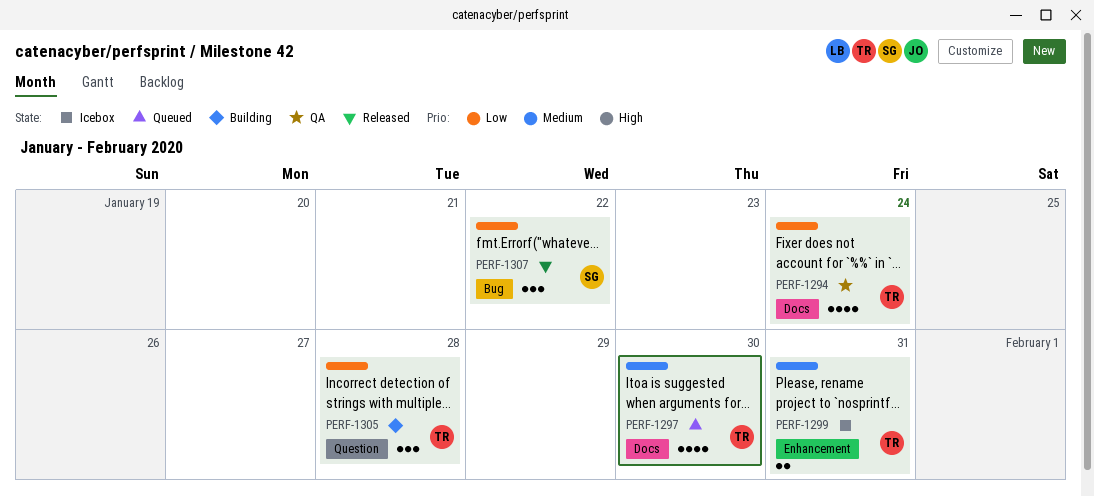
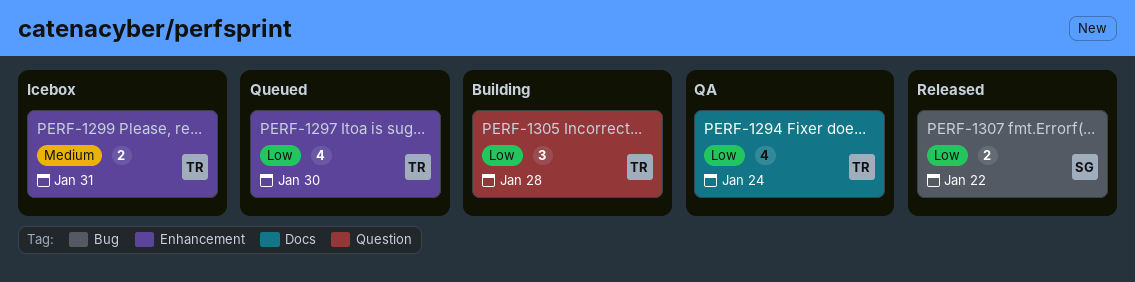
PERF-1297, priority: Medium -> Low
PERF-1297, label: Docs -> Enhancement
PERF-1307, estimate: 3 -> 2

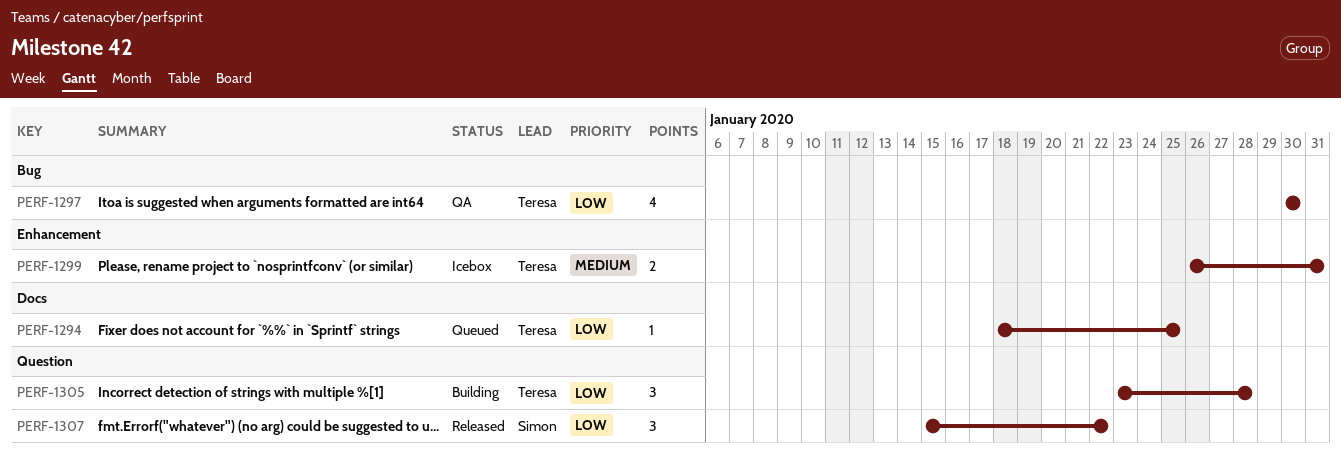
PERF-1294, status: QA -> Queued
PERF-1294, estimate: 4 -> 1
PERF-1294, due: Jan 24 -> Jan 25
PERF-1297, status: Queued -> QA
PERF-1297, label: Enhancement -> Bug
PERF-1307, label: Bug -> Question
PERF-1307, estimate: 2 -> 3

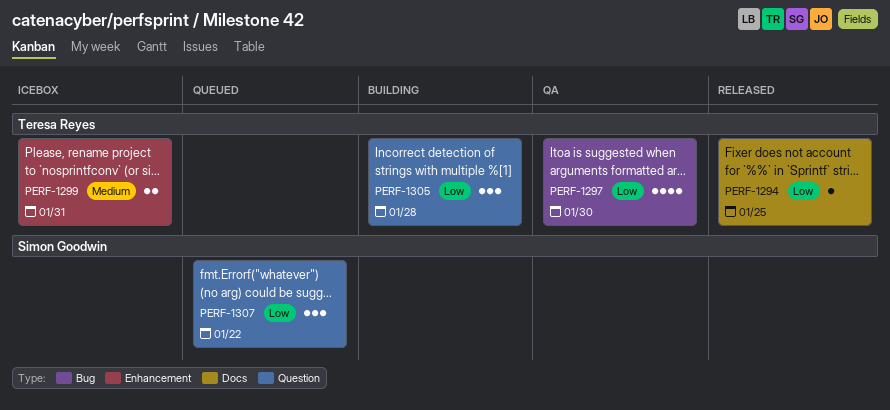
PERF-1294, status: Queued -> Released
PERF-1307, status: Released -> Queued

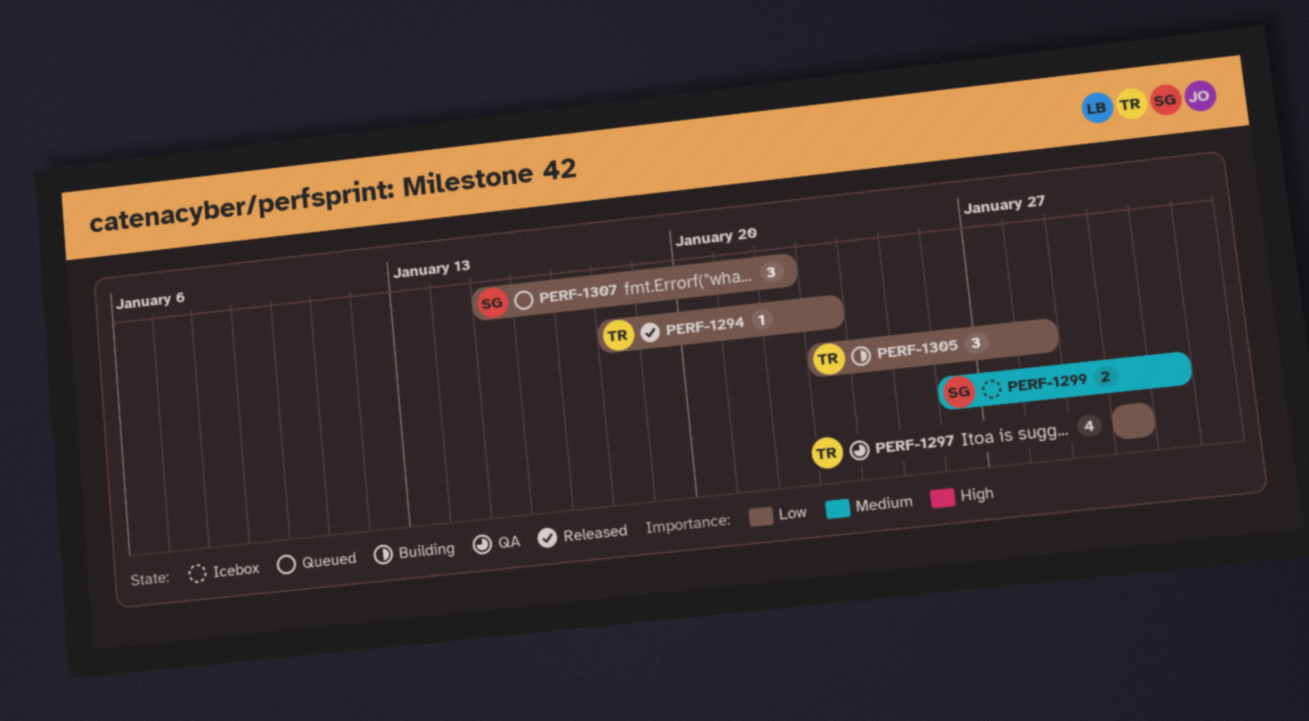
PERF-1294, due: Jan 25 -> Jan 23
PERF-1299, owner: Teresa Reyes -> Simon Goodwin

